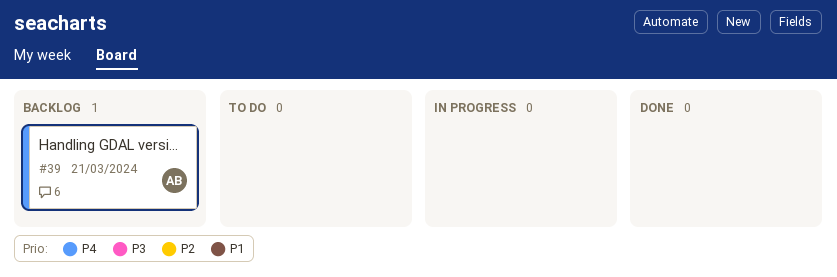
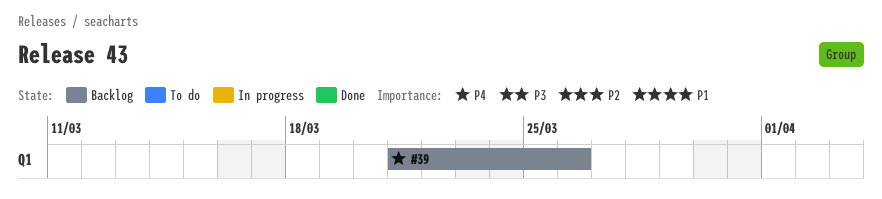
#39, due: Mar 21 -> Mar 26

